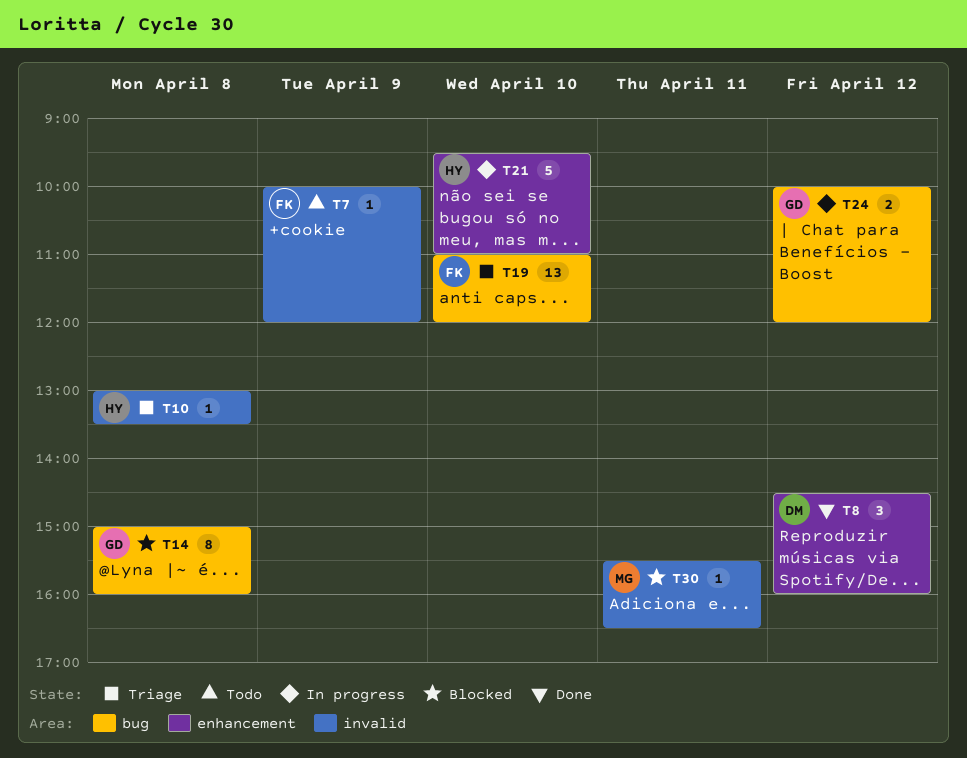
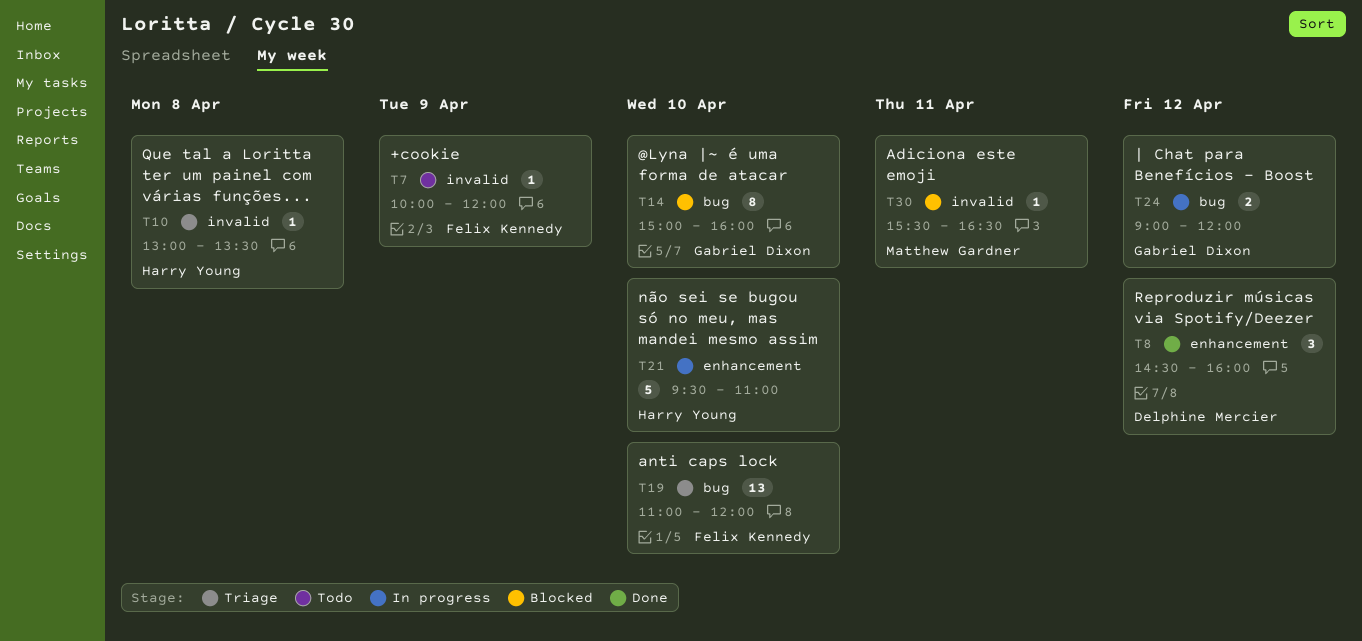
T14, day: Apr 8 -> Apr 10
T24, begins: 10:00 -> 09:00

